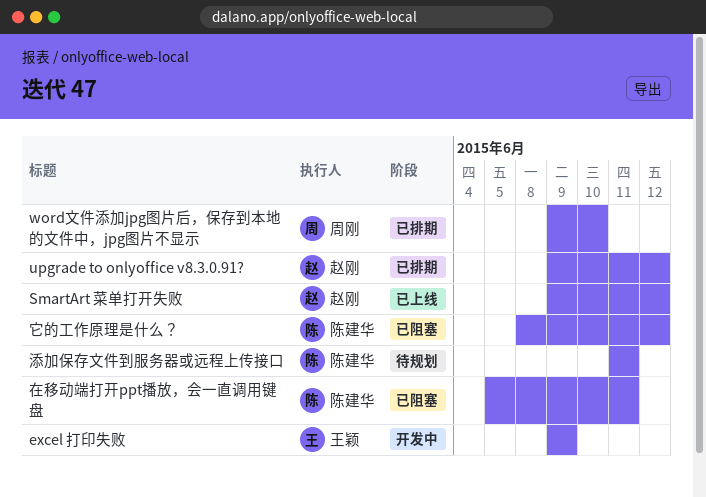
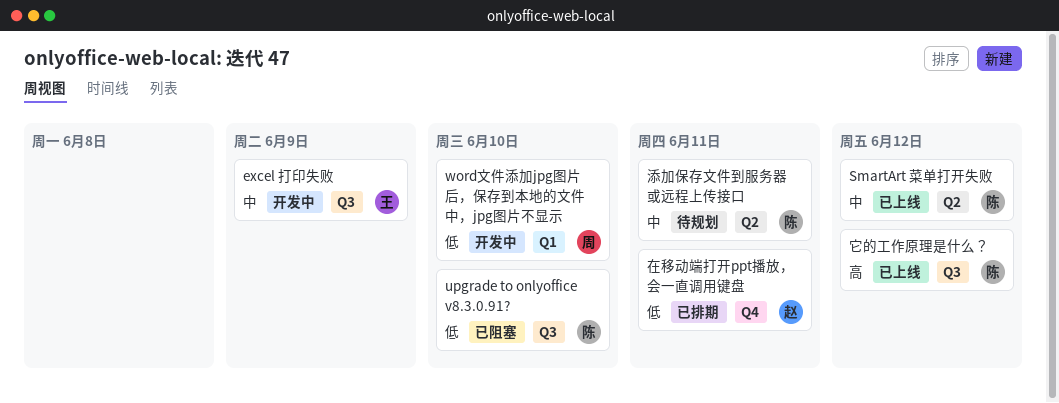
SmartArt 菜单打开失败, owner: 赵刚 -> 陈建华
upgrade to onlyoffice v8.3.0.91?, status: 已排期 -> 已阻塞
upgrade to onlyoffice v8.3.0.91?, owner: 赵刚 -> 陈建华
upgrade to onlyoffice v8.3.0.91?, due: Jun 12 -> Jun 10
word文件添加jpg图片后，保存到本地的文件中，jpg图片不显示, status: 已排期 -> 开发中
在移动端打开ppt播放，会一直调用键盘, status: 已阻塞 -> 已排期
在移动端打开ppt播放，会一直调用键盘, owner: 陈建华 -> 赵刚
它的工作原理是什么？, status: 已阻塞 -> 已上线

